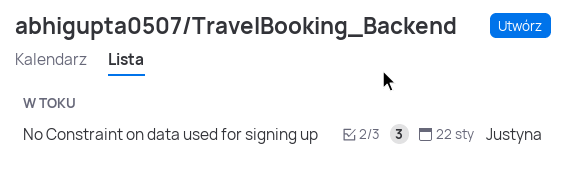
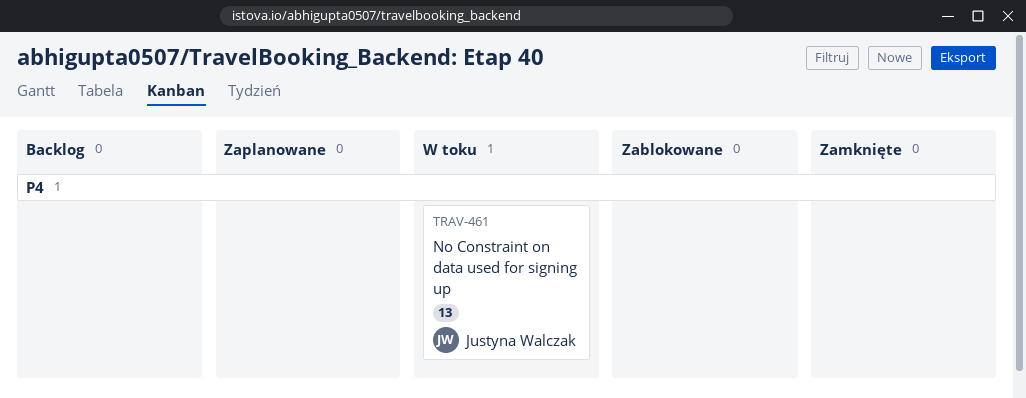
No Constraint on data used for signing up, estimate: 3 -> 13

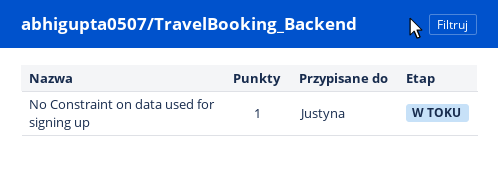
No Constraint on data used for signing up, estimate: 13 -> 1

